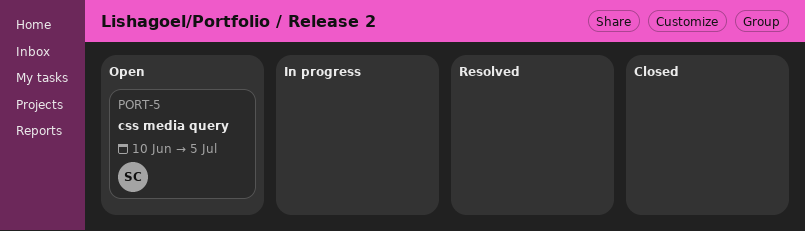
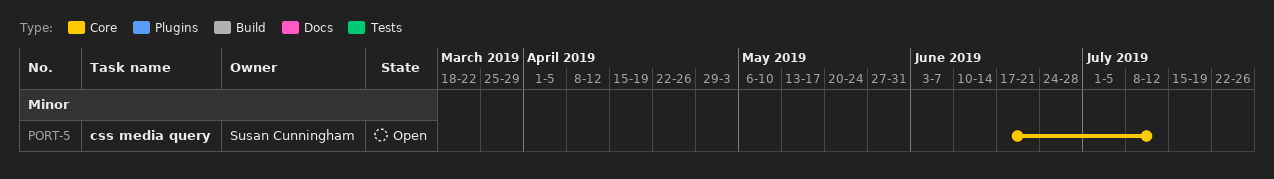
PORT-5, start: Jun 10 -> Jun 17
PORT-5, due: Jul 5 -> Jul 12

